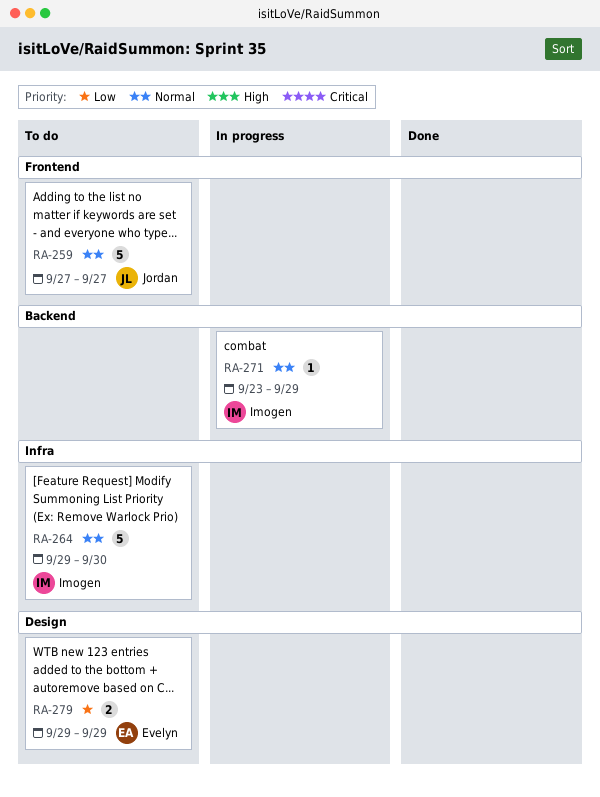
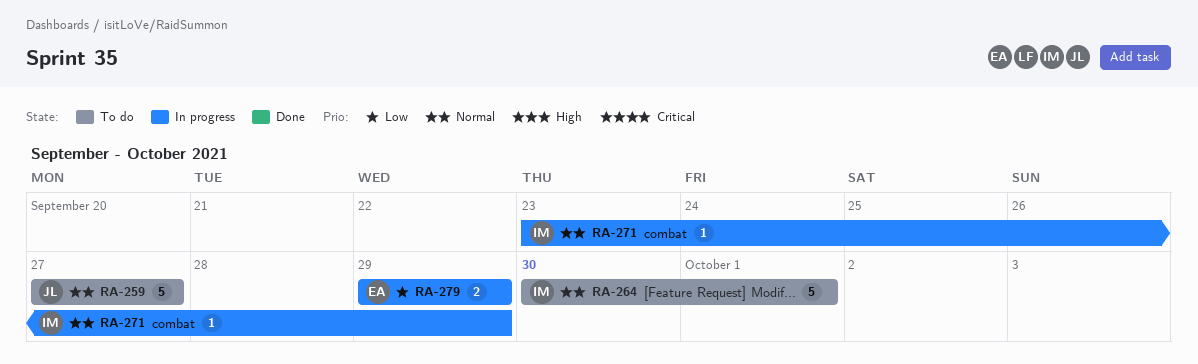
RA-264, start: Sep 29 -> Sep 30
RA-264, due: Sep 30 -> Oct 1
RA-279, status: To do -> In progress

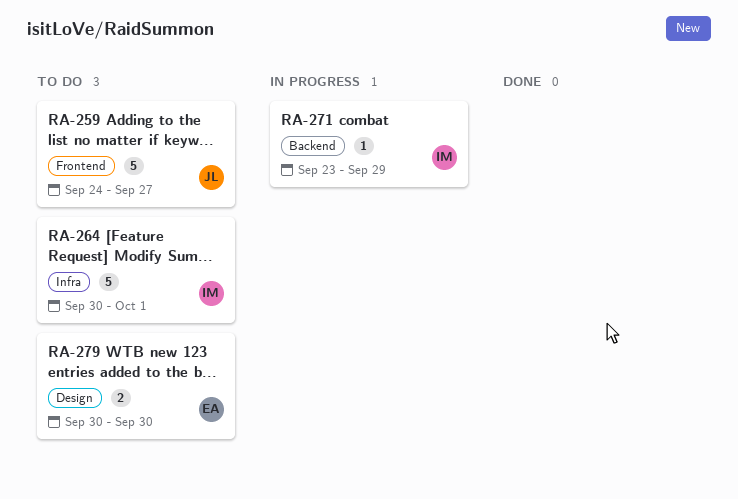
RA-259, start: Sep 27 -> Sep 24
RA-279, status: In progress -> To do
RA-279, start: Sep 29 -> Sep 30
RA-279, due: Sep 29 -> Sep 30

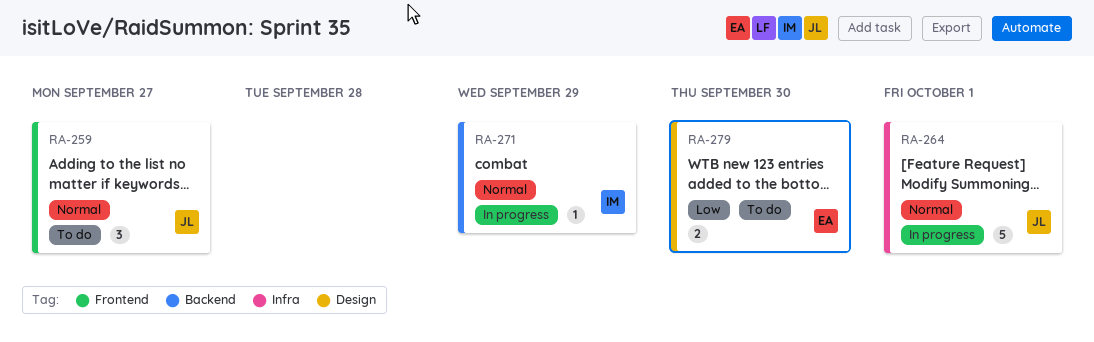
RA-259, estimate: 5 -> 3
RA-264, status: To do -> In progress
RA-264, owner: IM -> JL

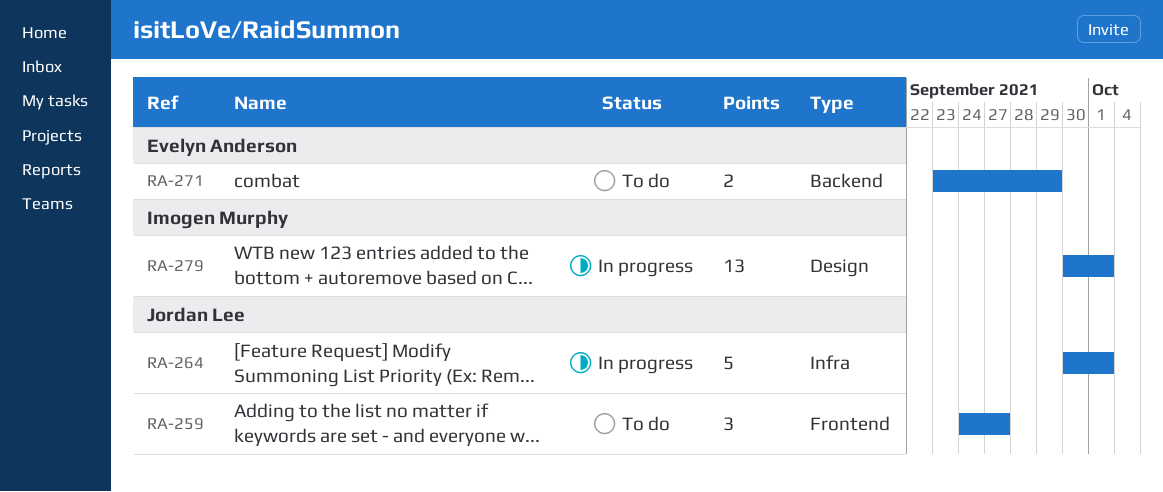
RA-271, status: In progress -> To do
RA-271, owner: Imogen Murphy -> Evelyn Anderson
RA-271, estimate: 1 -> 2
RA-279, status: To do -> In progress
RA-279, owner: Evelyn Anderson -> Imogen Murphy
RA-279, estimate: 2 -> 13
RA-279, due: Sep 30 -> Oct 1

